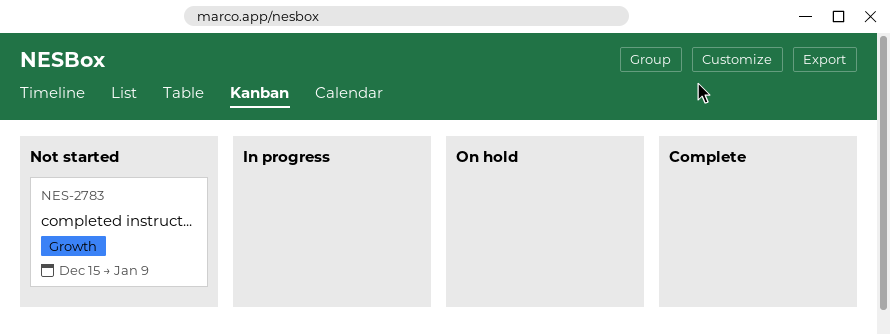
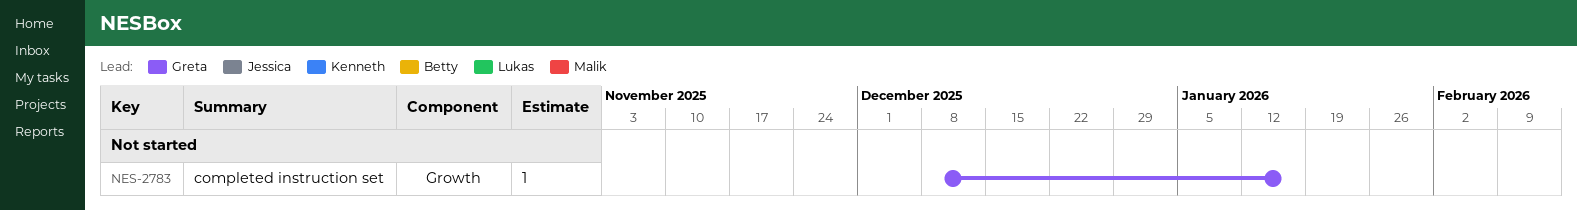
NES-2783, start: Dec 15 -> Dec 8
NES-2783, due: Jan 9 -> Jan 16

